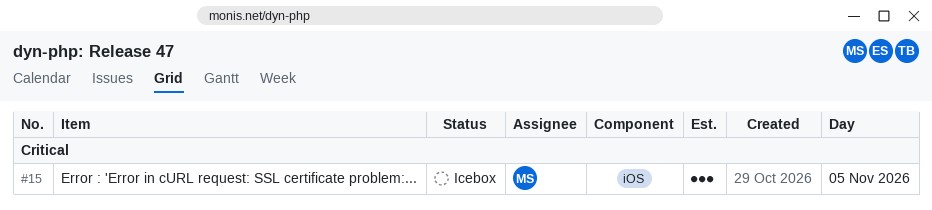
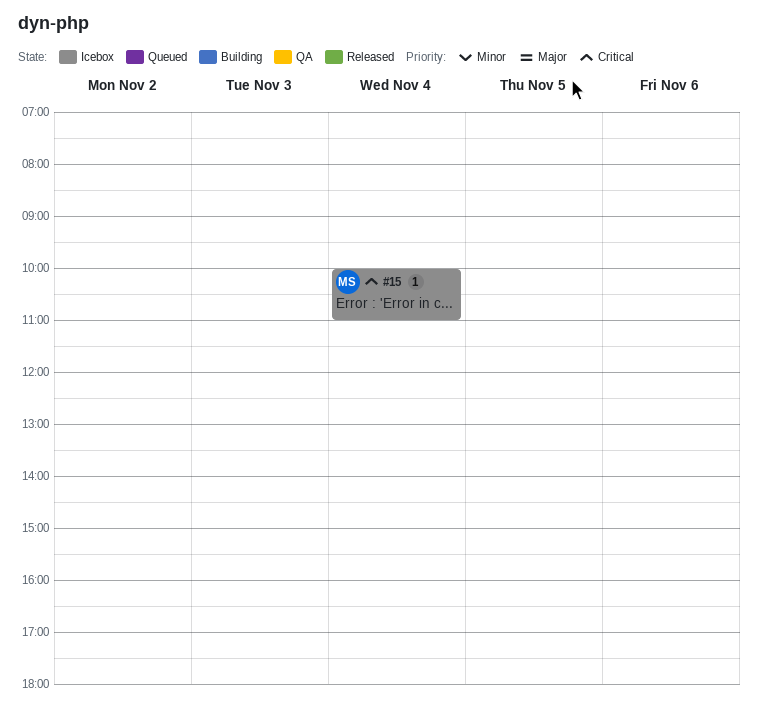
#15, estimate: 3 -> 1
#15, day: Nov 5 -> Nov 4

